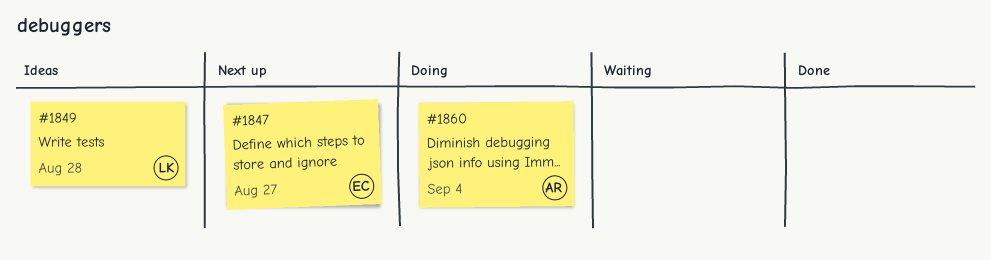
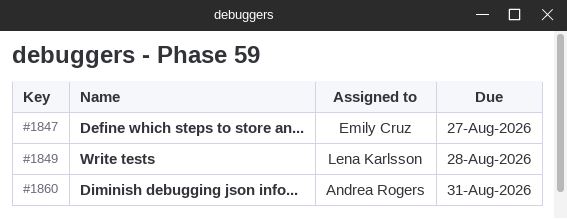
#1860, due: Sep 4 -> Aug 31

